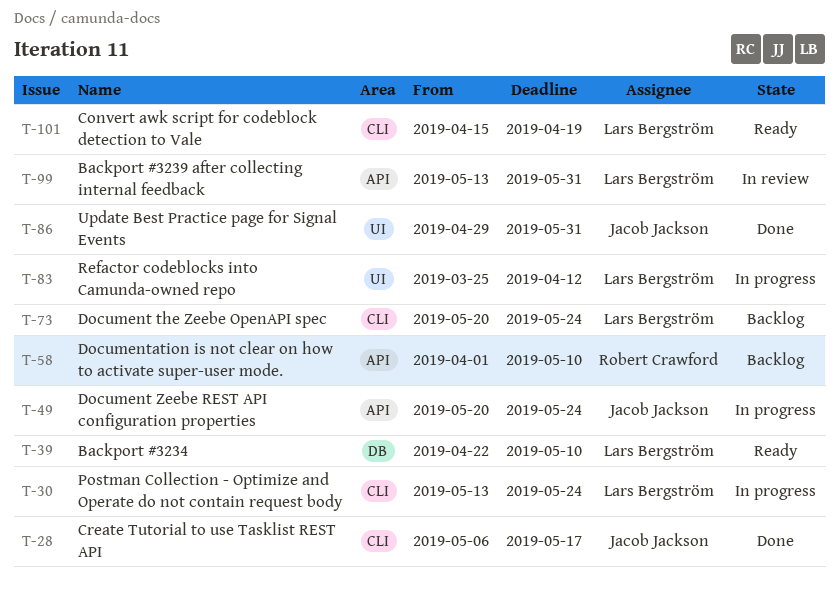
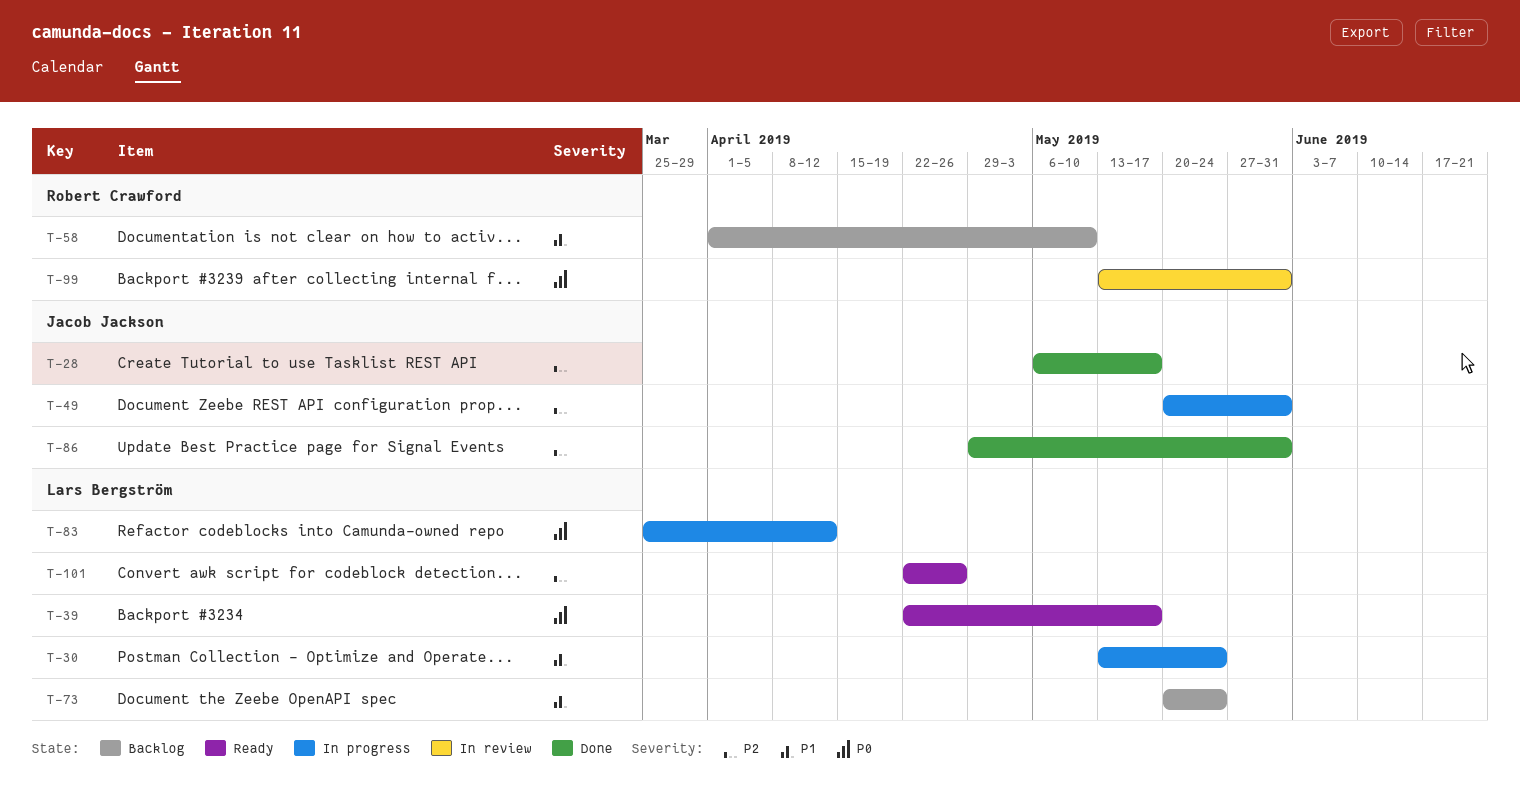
T-39, due: May 10 -> May 17
T-49, due: May 24 -> May 31
T-99, owner: Lars Bergström -> Robert Crawford
T-101, start: Apr 15 -> Apr 22
T-101, due: Apr 19 -> Apr 26

